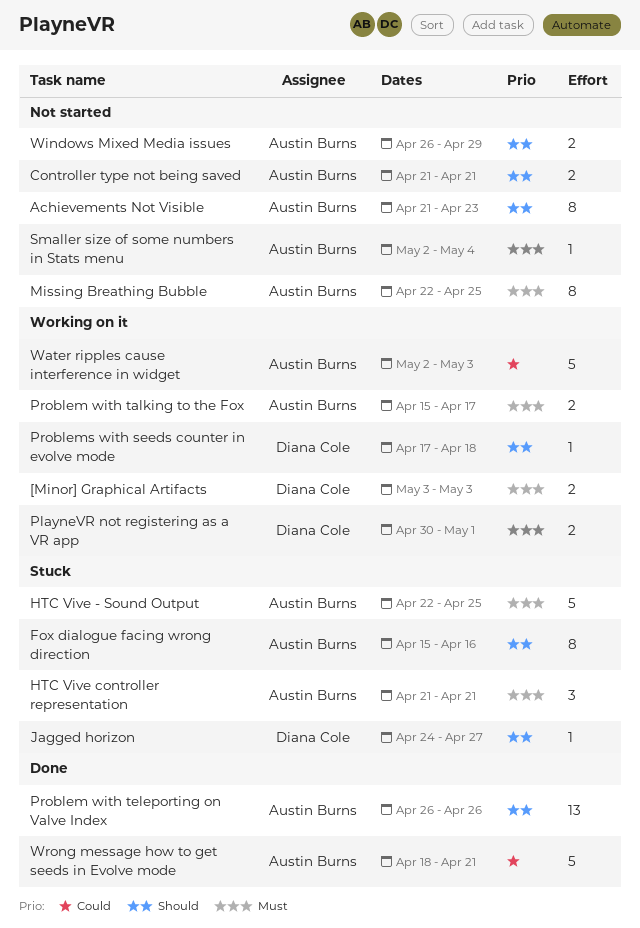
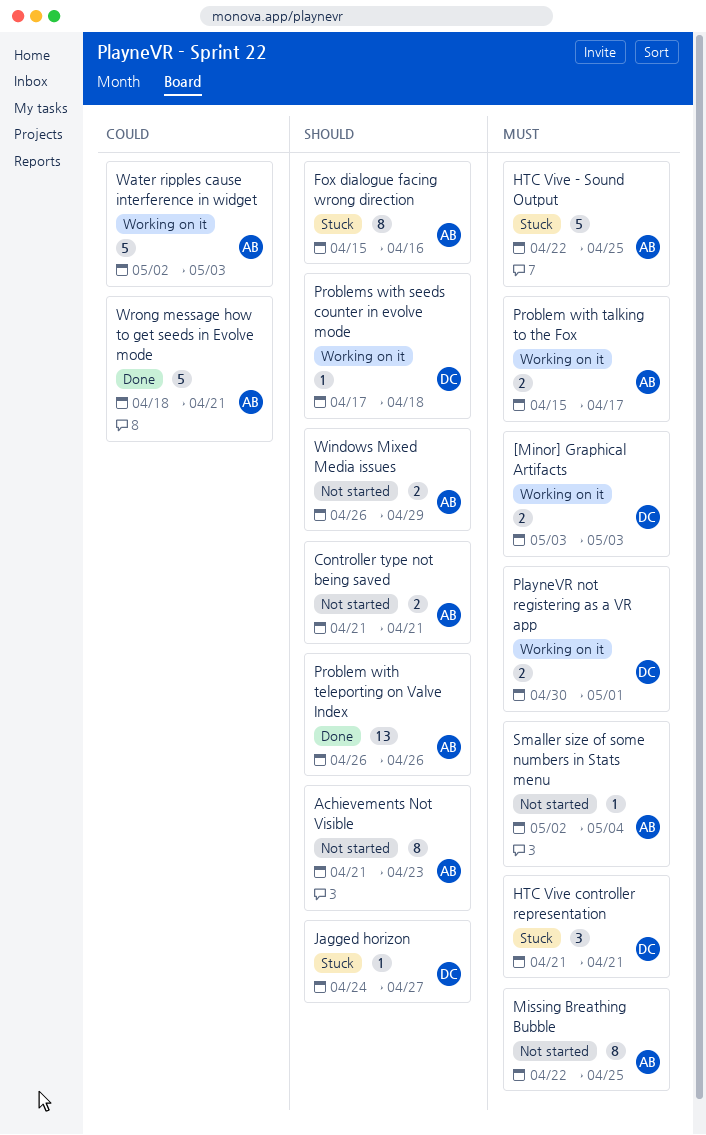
HTC Vive controller representation, owner: Austin Burns -> Diana Cole

